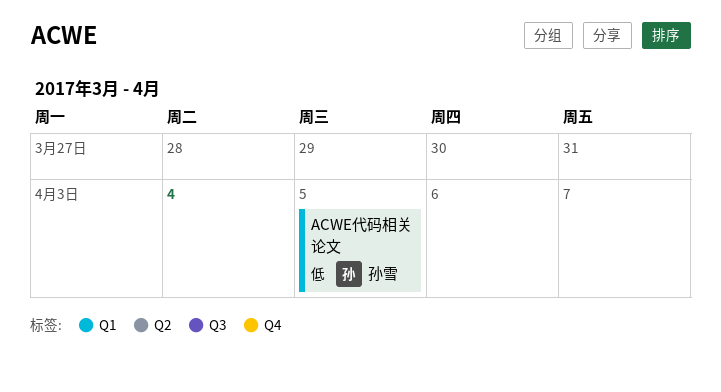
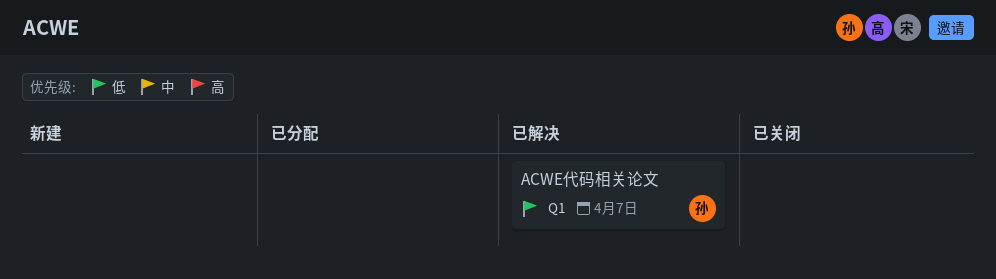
ACWE代码相关论文, due: Apr 5 -> Apr 7

